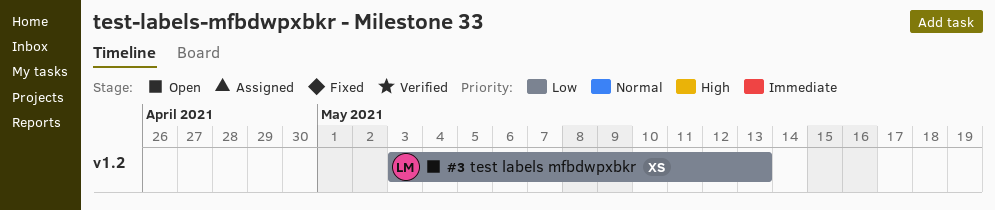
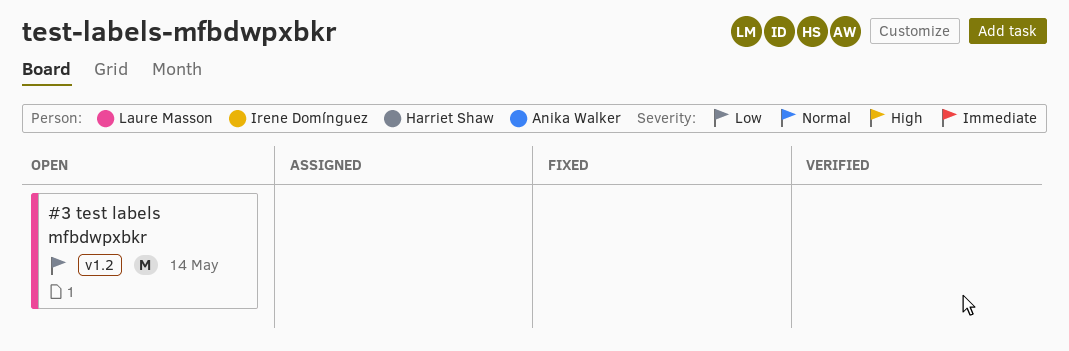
#3, estimate: XS -> M
#3, due: May 13 -> May 14

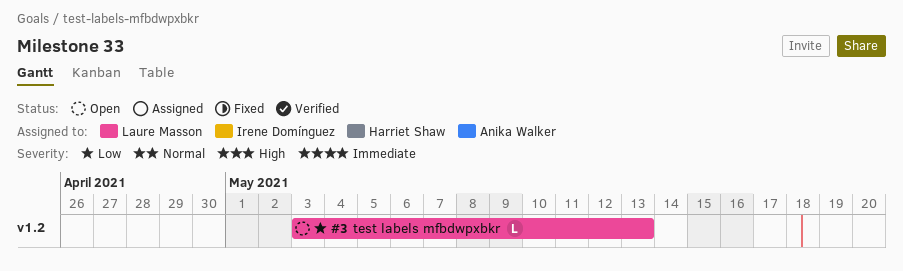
#3, estimate: M -> L
#3, due: May 14 -> May 13

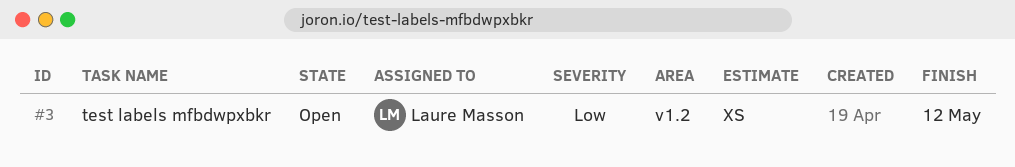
#3, estimate: L -> XS
#3, due: May 13 -> May 12

